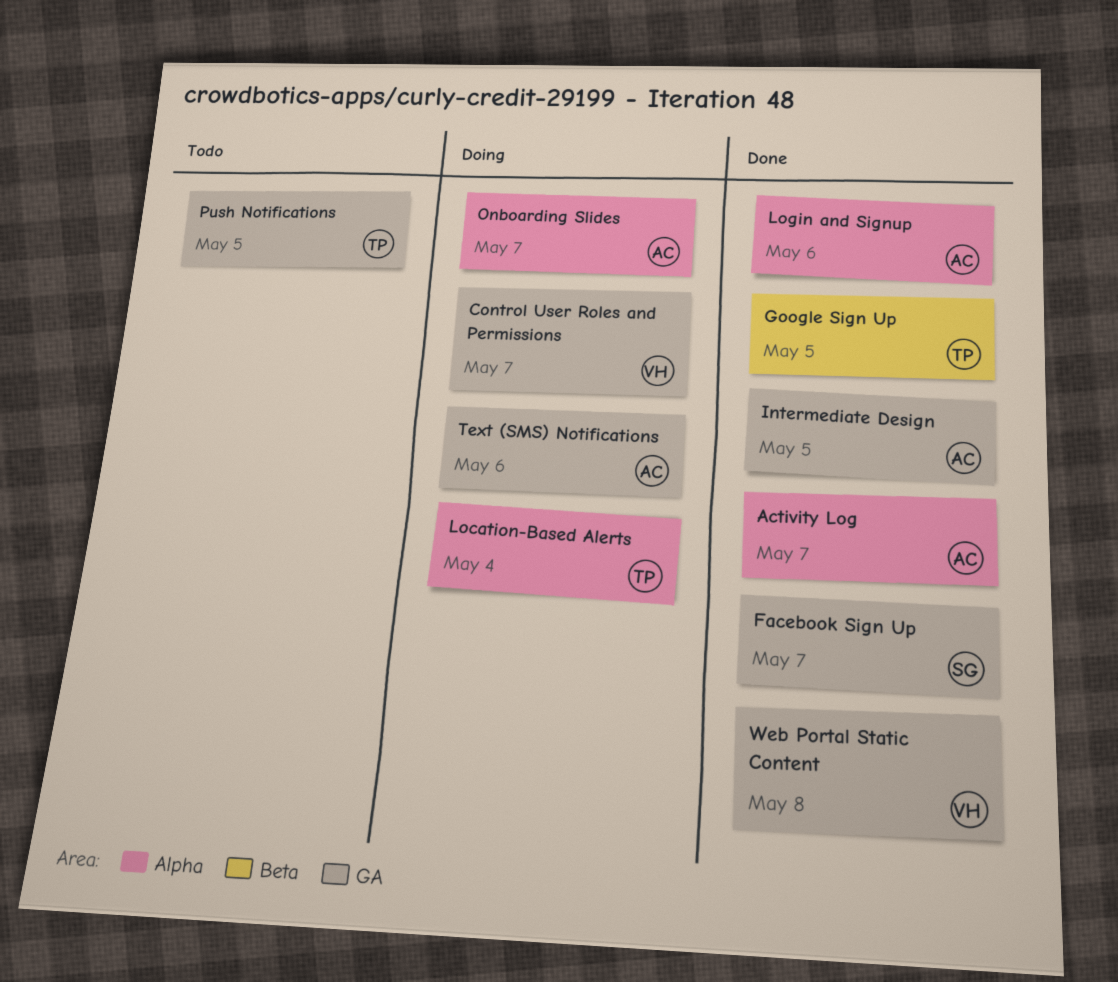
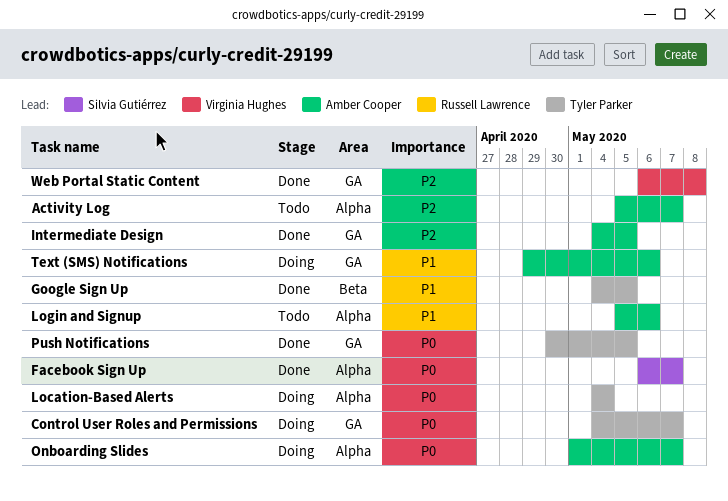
Activity Log, status: Done -> Todo
Control User Roles and Permissions, owner: Virginia Hughes -> Tyler Parker
Facebook Sign Up, label: GA -> Alpha
Login and Signup, status: Done -> Todo
Push Notifications, status: Todo -> Done

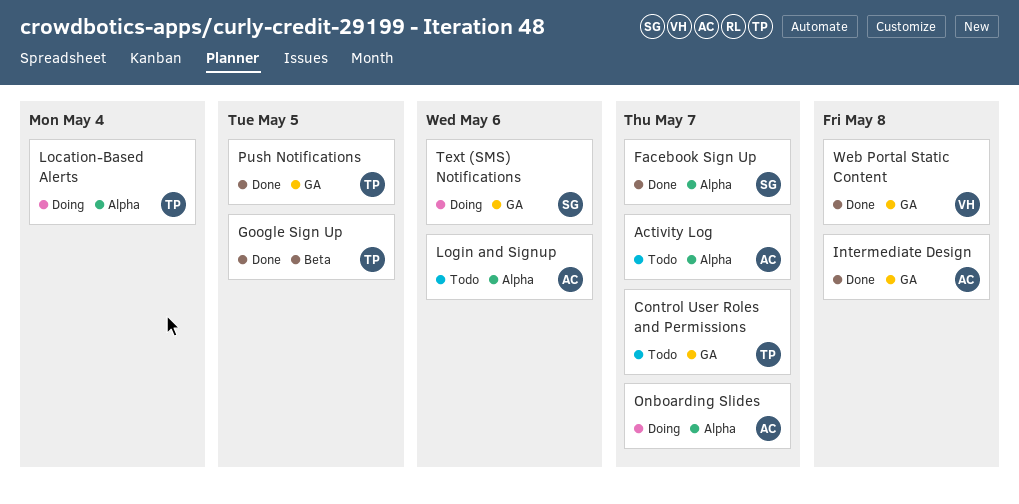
Control User Roles and Permissions, status: Doing -> Todo
Intermediate Design, due: May 5 -> May 8
Text (SMS) Notifications, owner: Amber Cooper -> Silvia Gutiérrez

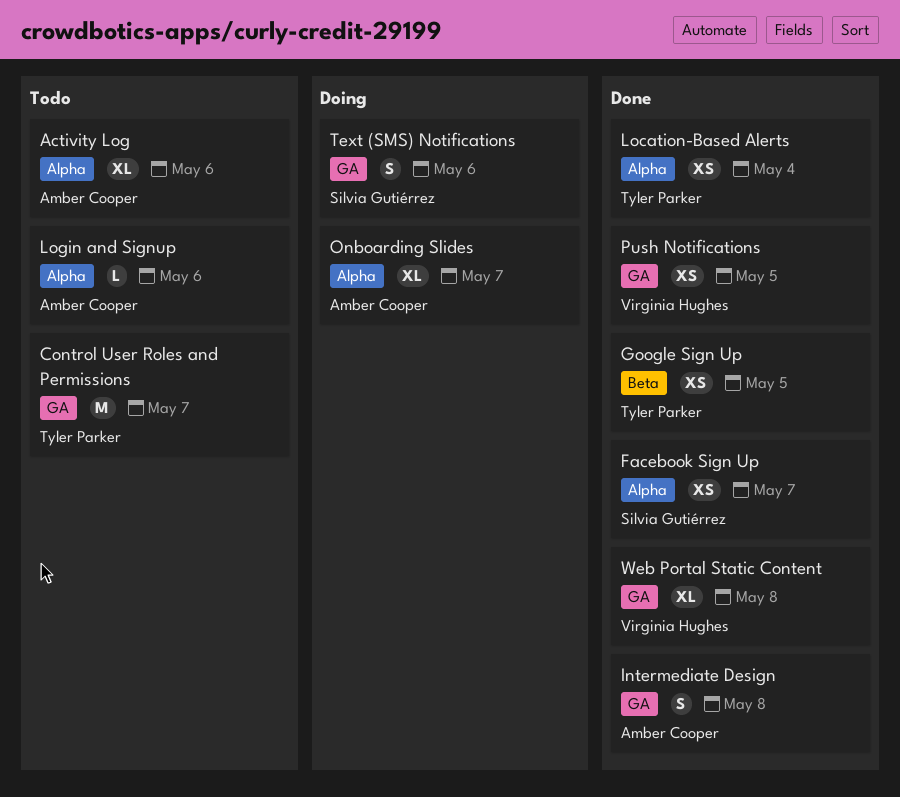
Activity Log, due: May 7 -> May 6
Location-Based Alerts, status: Doing -> Done
Push Notifications, owner: Tyler Parker -> Virginia Hughes

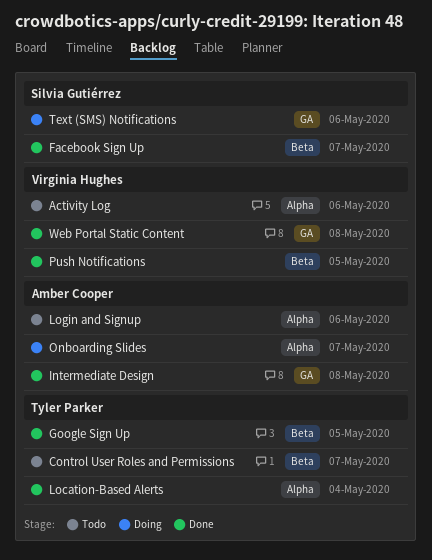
Activity Log, owner: Amber Cooper -> Virginia Hughes
Control User Roles and Permissions, label: GA -> Beta
Facebook Sign Up, label: Alpha -> Beta
Push Notifications, label: GA -> Beta

